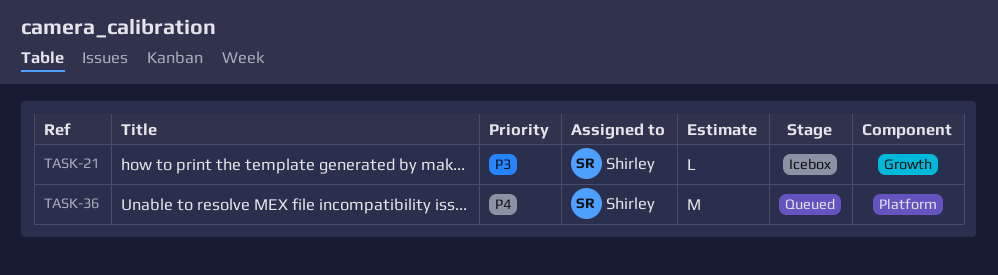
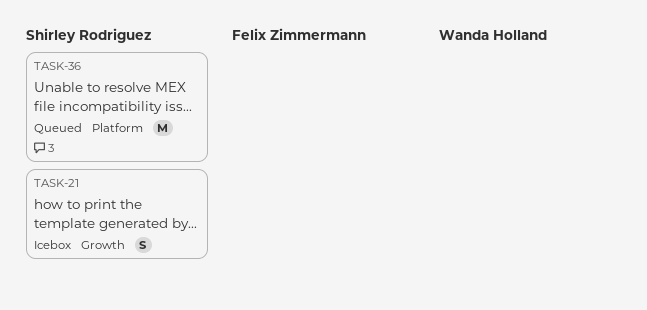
TASK-21, estimate: L -> S

